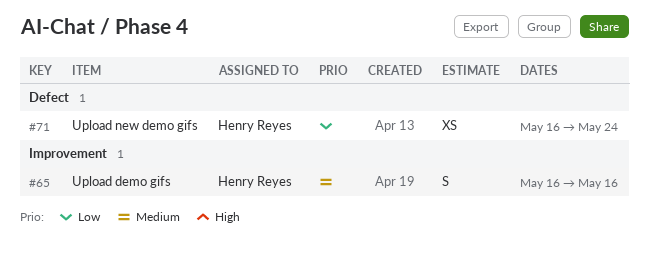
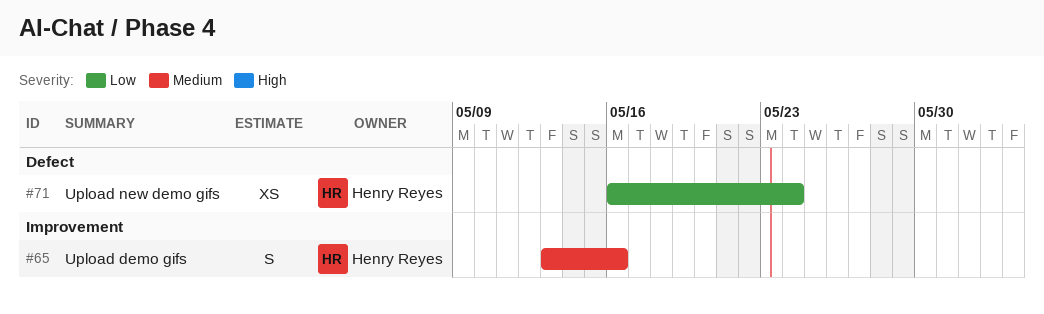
#65, start: May 16 -> May 13

